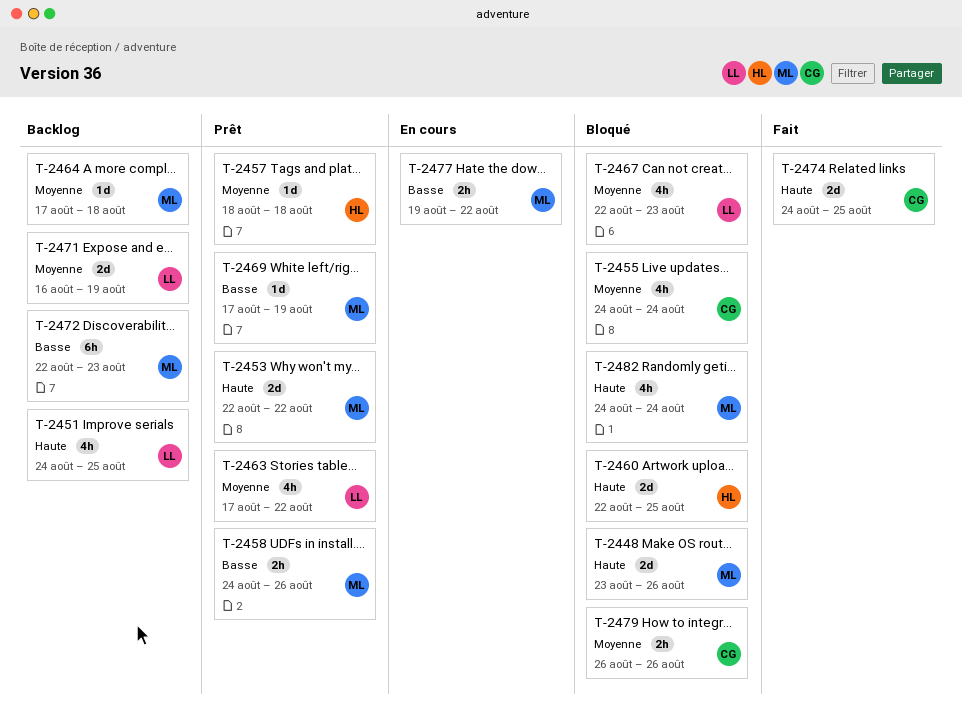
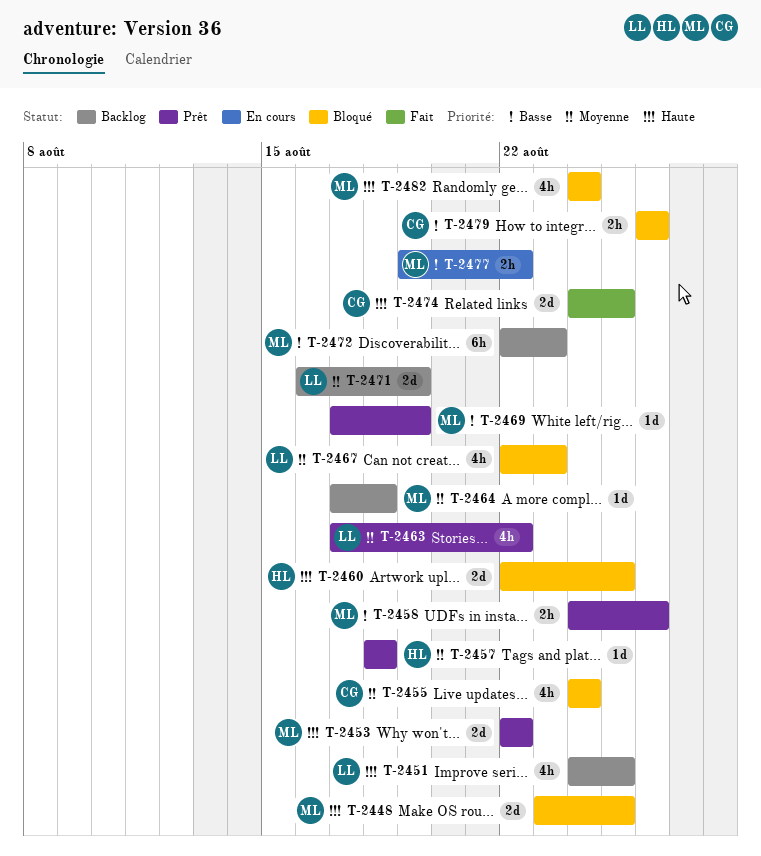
T-2448, due: Aug 26 -> Aug 25
T-2479, priority: Moyenne -> Basse

